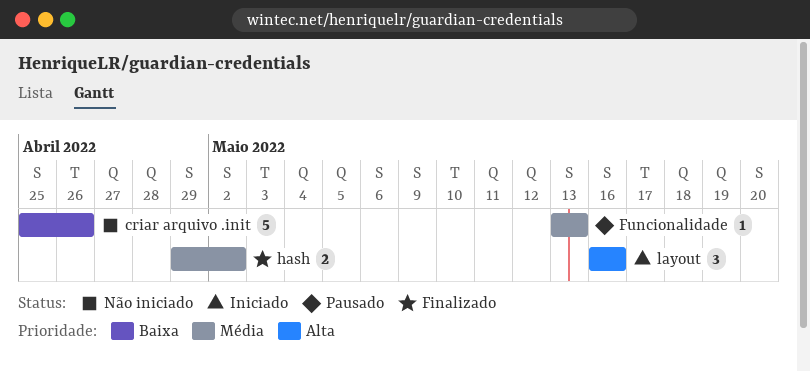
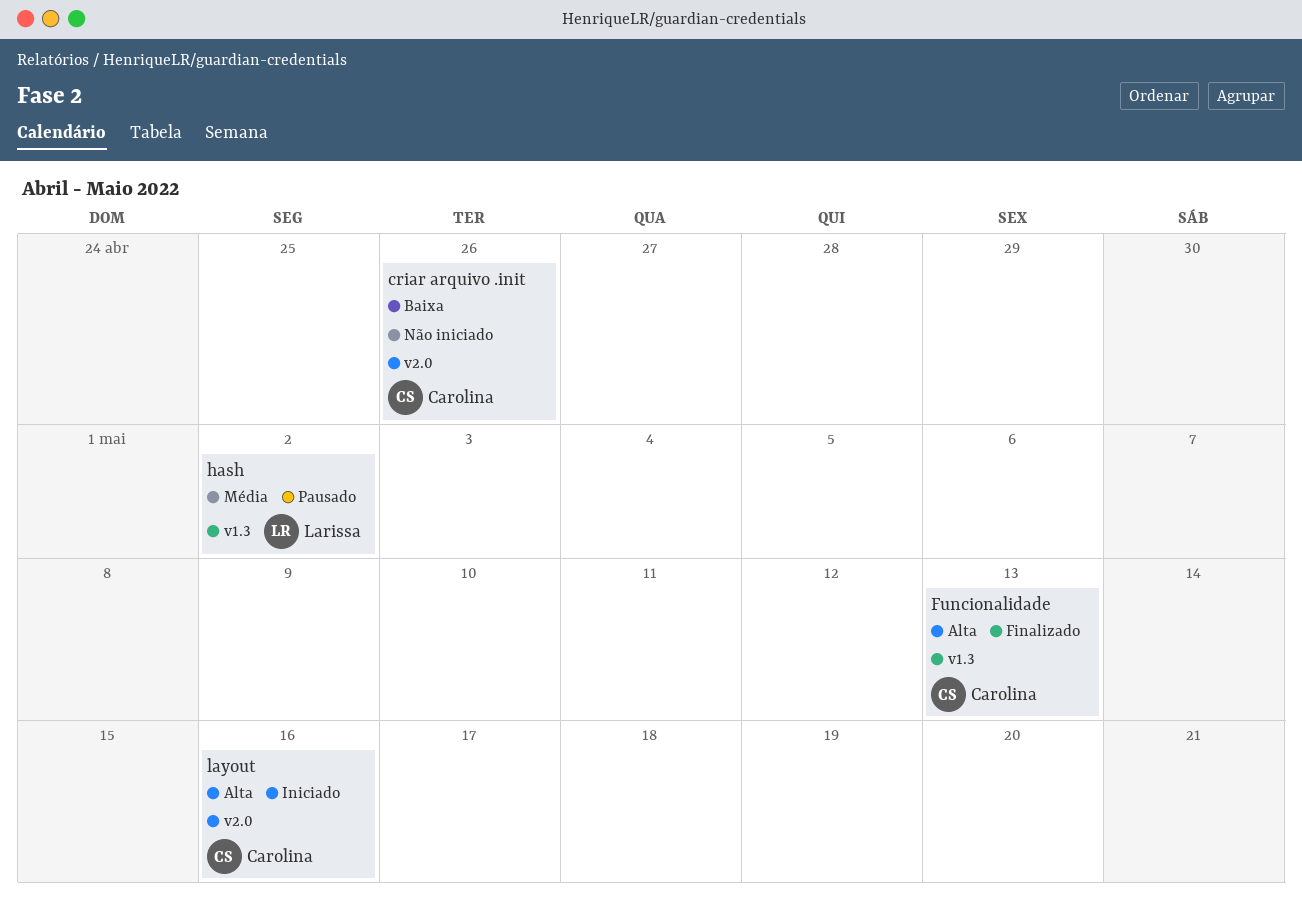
Funcionalidade, status: Pausado -> Finalizado
Funcionalidade, priority: Média -> Alta
hash, status: Finalizado -> Pausado

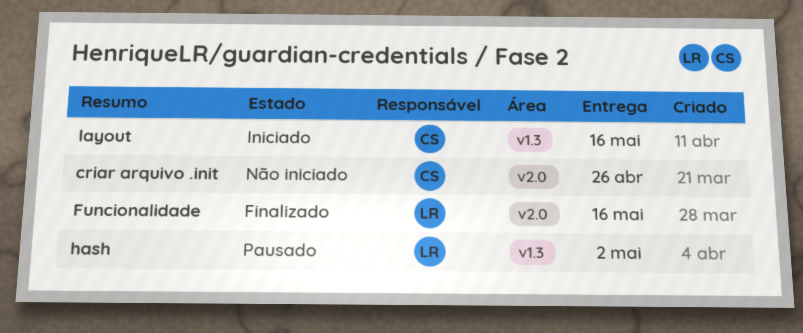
Funcionalidade, owner: Carolina -> Larissa
Funcionalidade, label: v1.3 -> v2.0
Funcionalidade, due: May 13 -> May 16
layout, label: v2.0 -> v1.3

